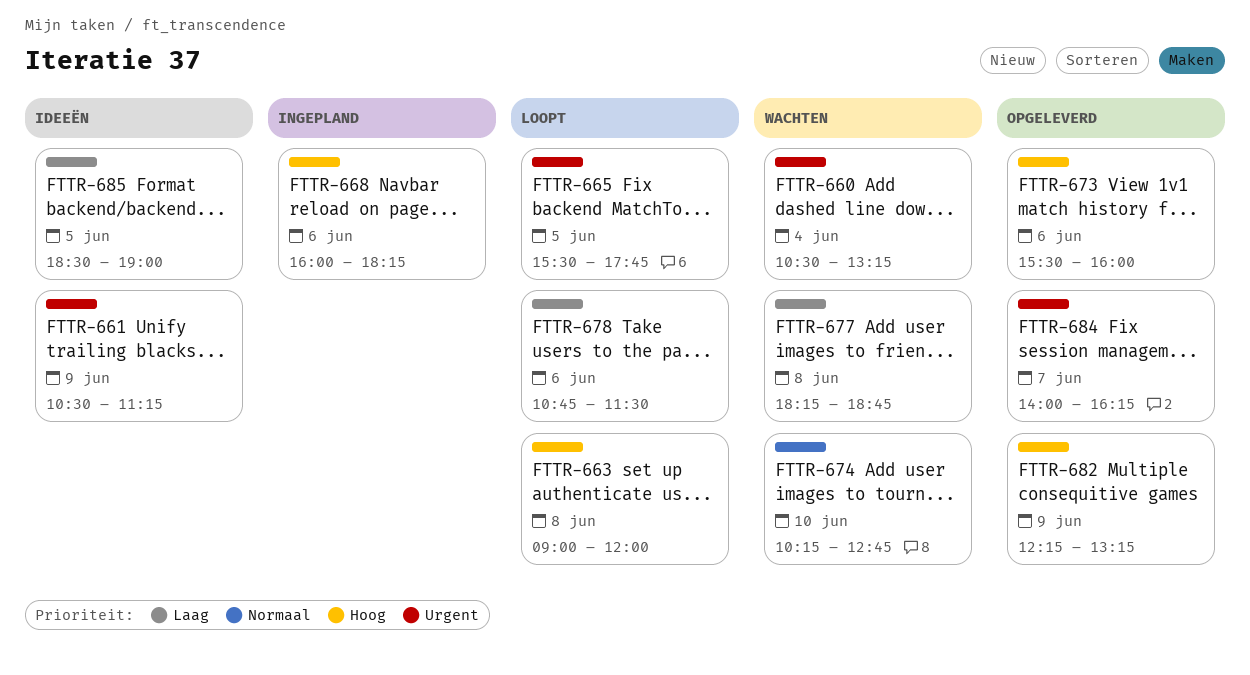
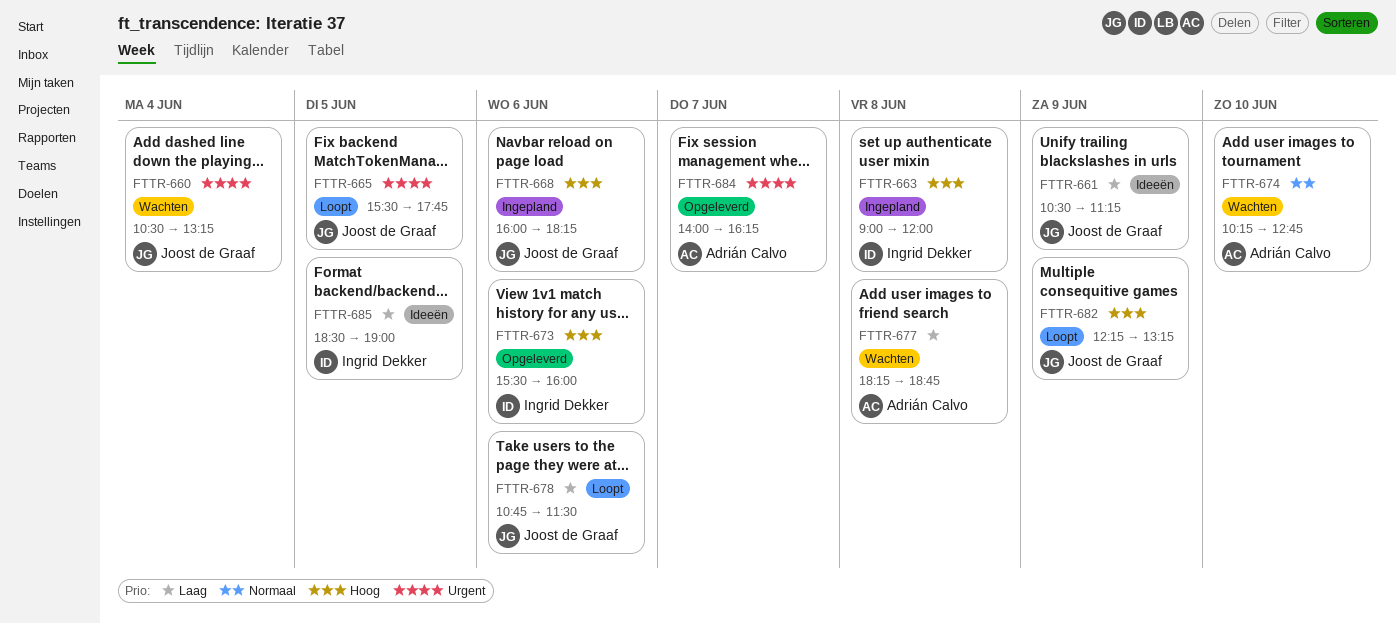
FTTR-661, priority: Urgent -> Laag
FTTR-663, status: Loopt -> Ingepland
FTTR-682, status: Opgeleverd -> Loopt

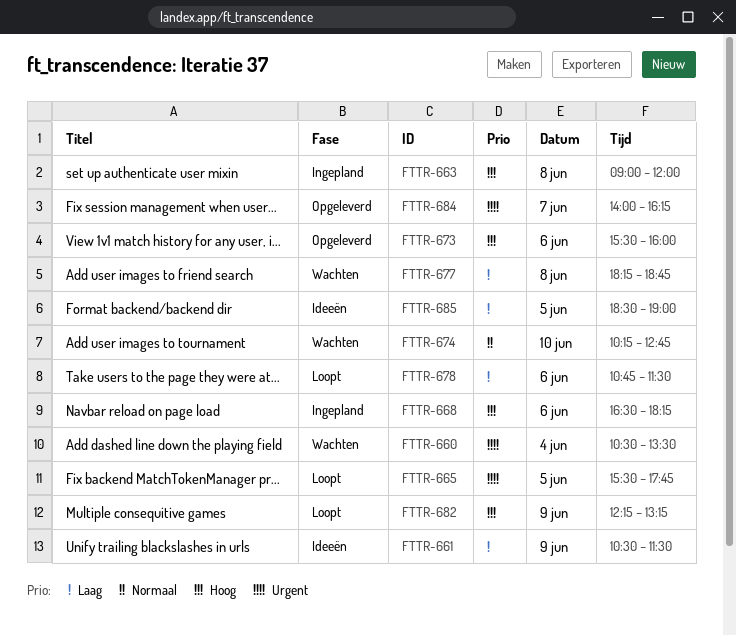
FTTR-660, ends: 13:15 -> 13:30
FTTR-661, ends: 11:15 -> 11:30
FTTR-668, begins: 16:00 -> 16:30

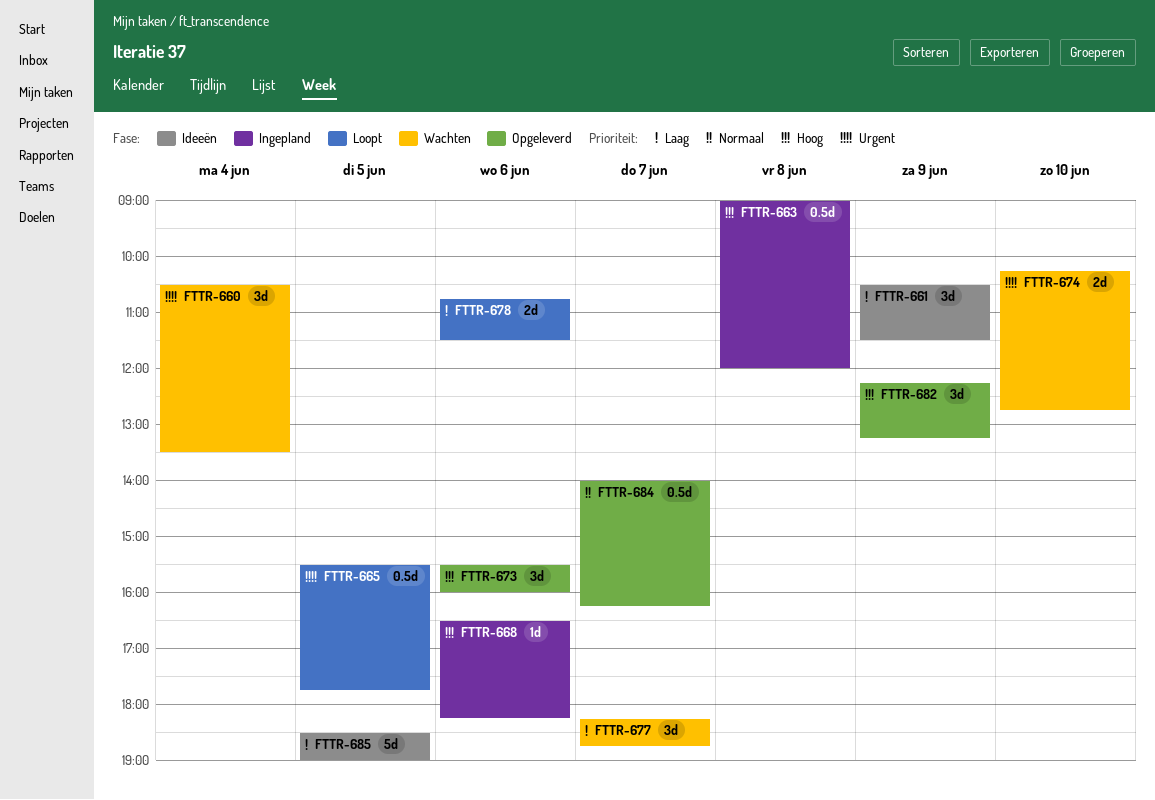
FTTR-674, priority: Normaal -> Urgent
FTTR-677, day: Jun 8 -> Jun 7
FTTR-682, status: Loopt -> Opgeleverd
FTTR-684, priority: Urgent -> Normaal

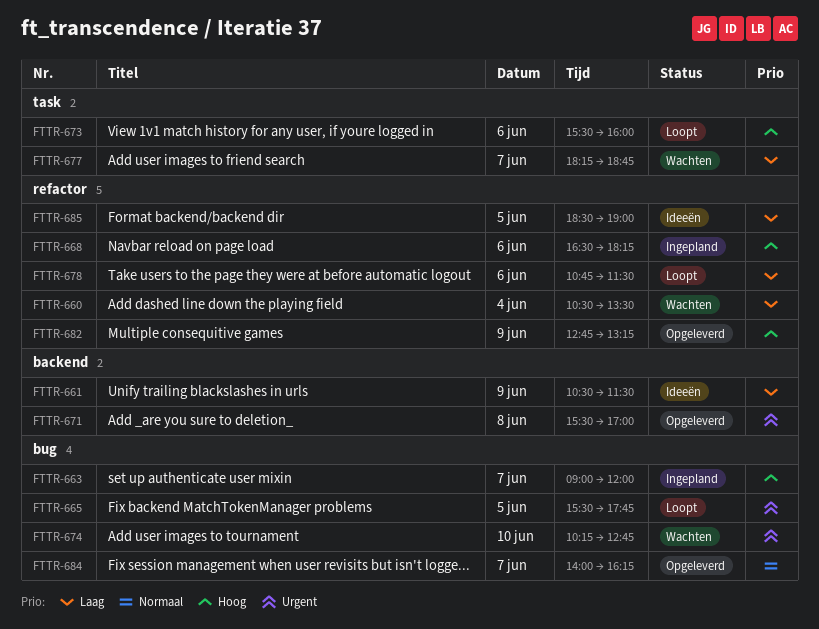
FTTR-660, priority: Urgent -> Laag
FTTR-663, day: Jun 8 -> Jun 7
FTTR-671: none -> present
FTTR-673, status: Opgeleverd -> Loopt
FTTR-682, begins: 12:15 -> 12:45

